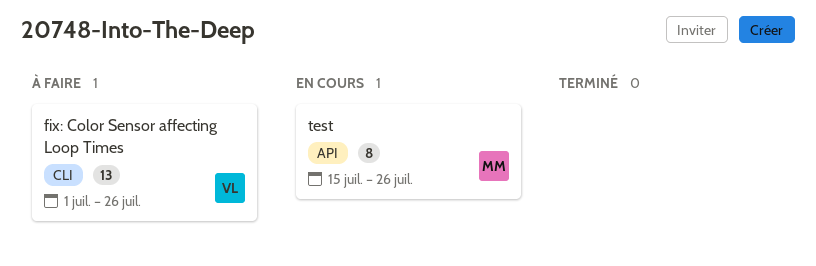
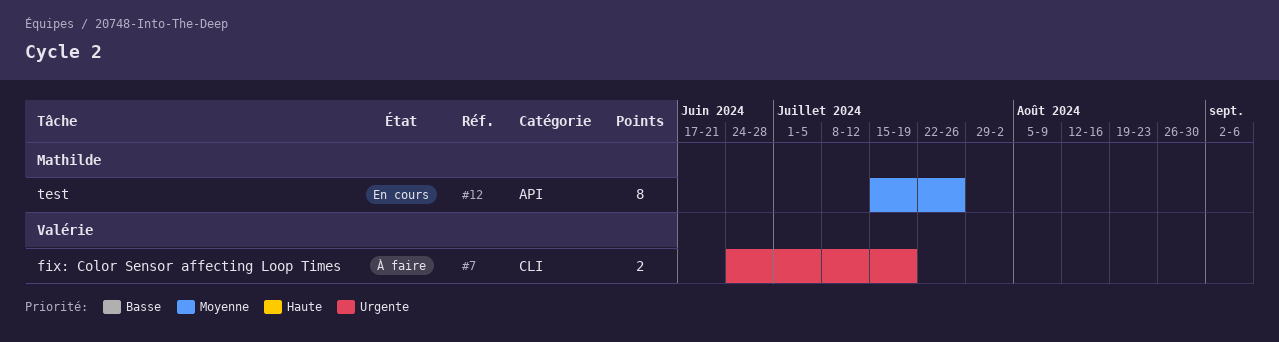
fix: Color Sensor affecting Loop Times, estimate: 13 -> 2
fix: Color Sensor affecting Loop Times, start: Jul 1 -> Jun 24
fix: Color Sensor affecting Loop Times, due: Jul 26 -> Jul 19

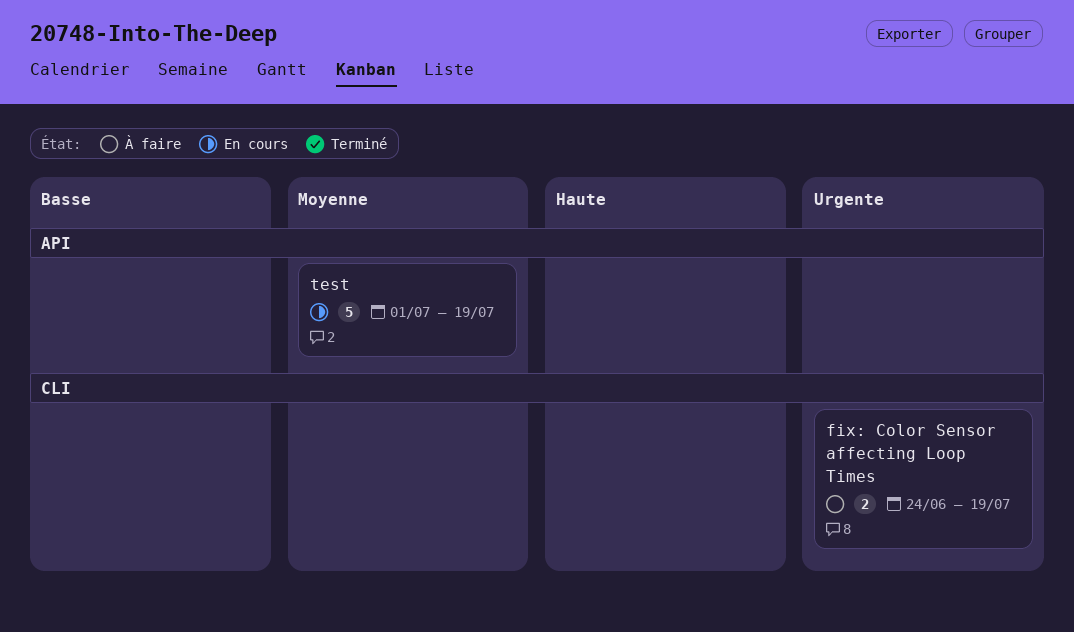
test, estimate: 8 -> 5
test, start: Jul 15 -> Jul 1
test, due: Jul 26 -> Jul 19

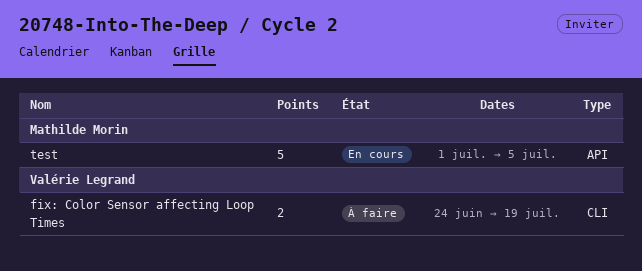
test, due: Jul 19 -> Jul 5

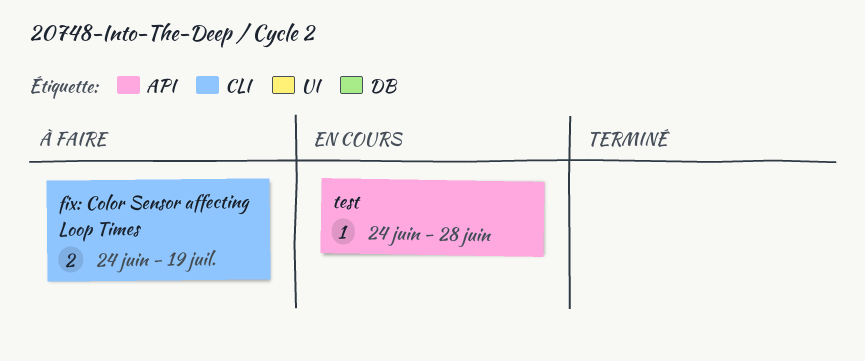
test, estimate: 5 -> 1
test, start: Jul 1 -> Jun 24
test, due: Jul 5 -> Jun 28

